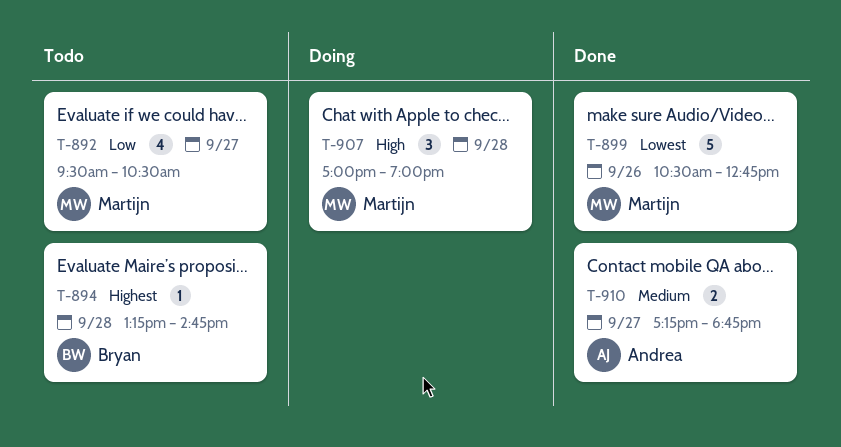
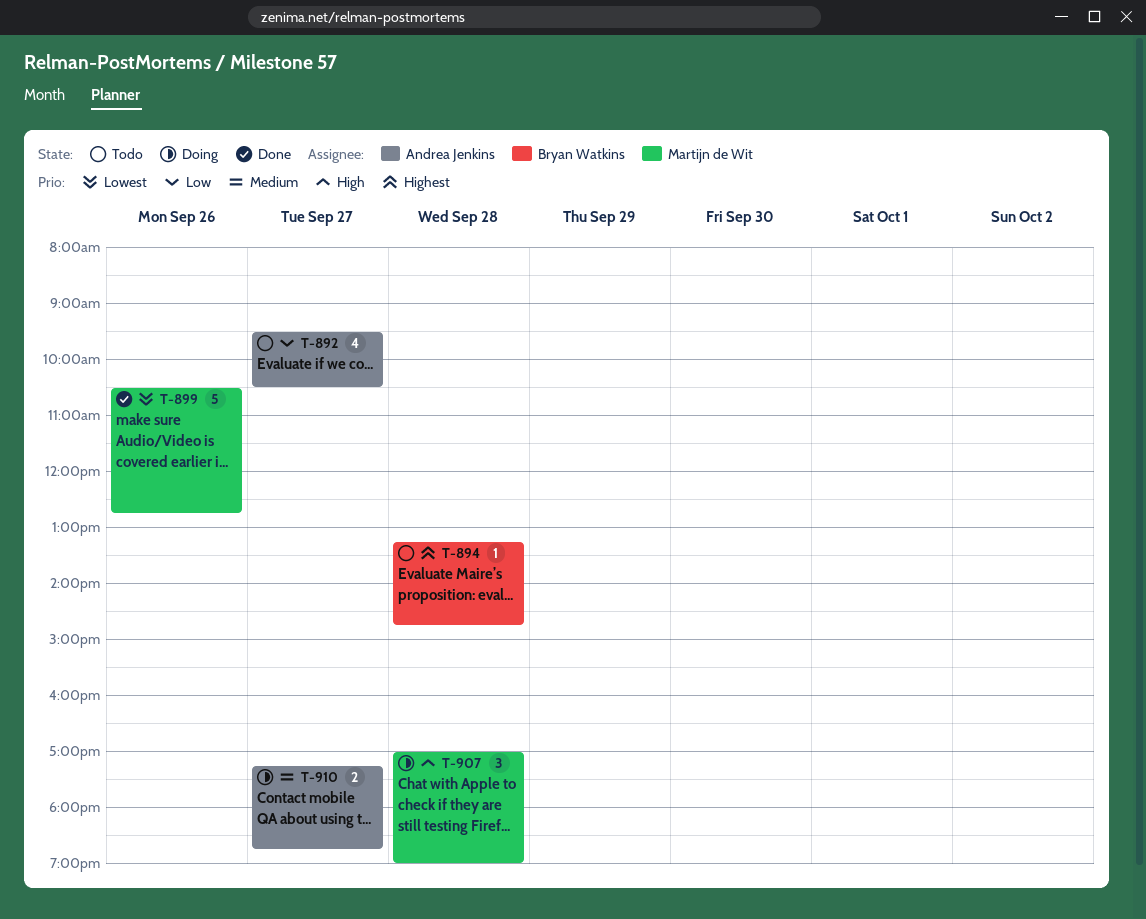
T-892, owner: Martijn de Wit -> Andrea Jenkins
T-910, status: Done -> Doing

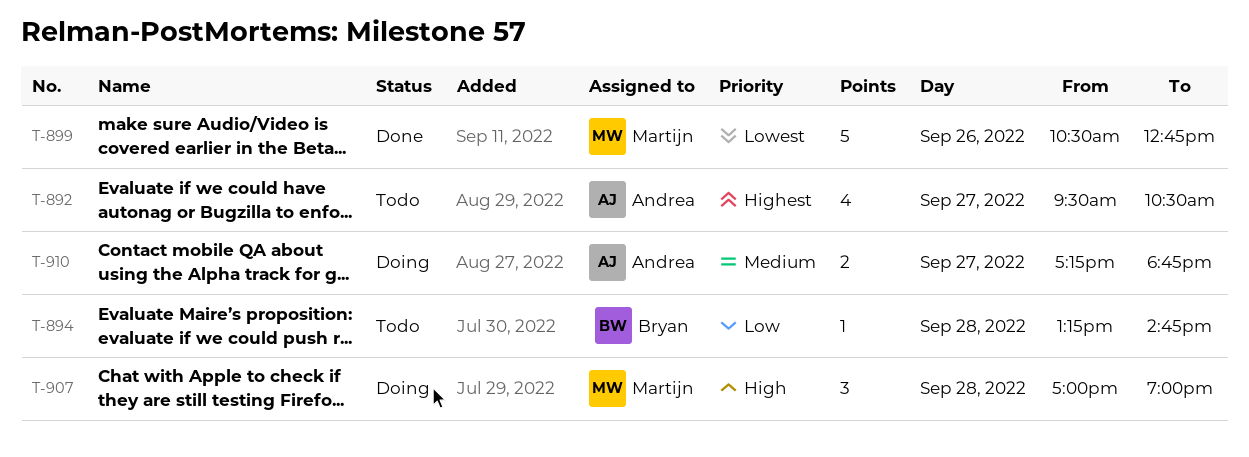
T-892, priority: Low -> Highest
T-894, priority: Highest -> Low

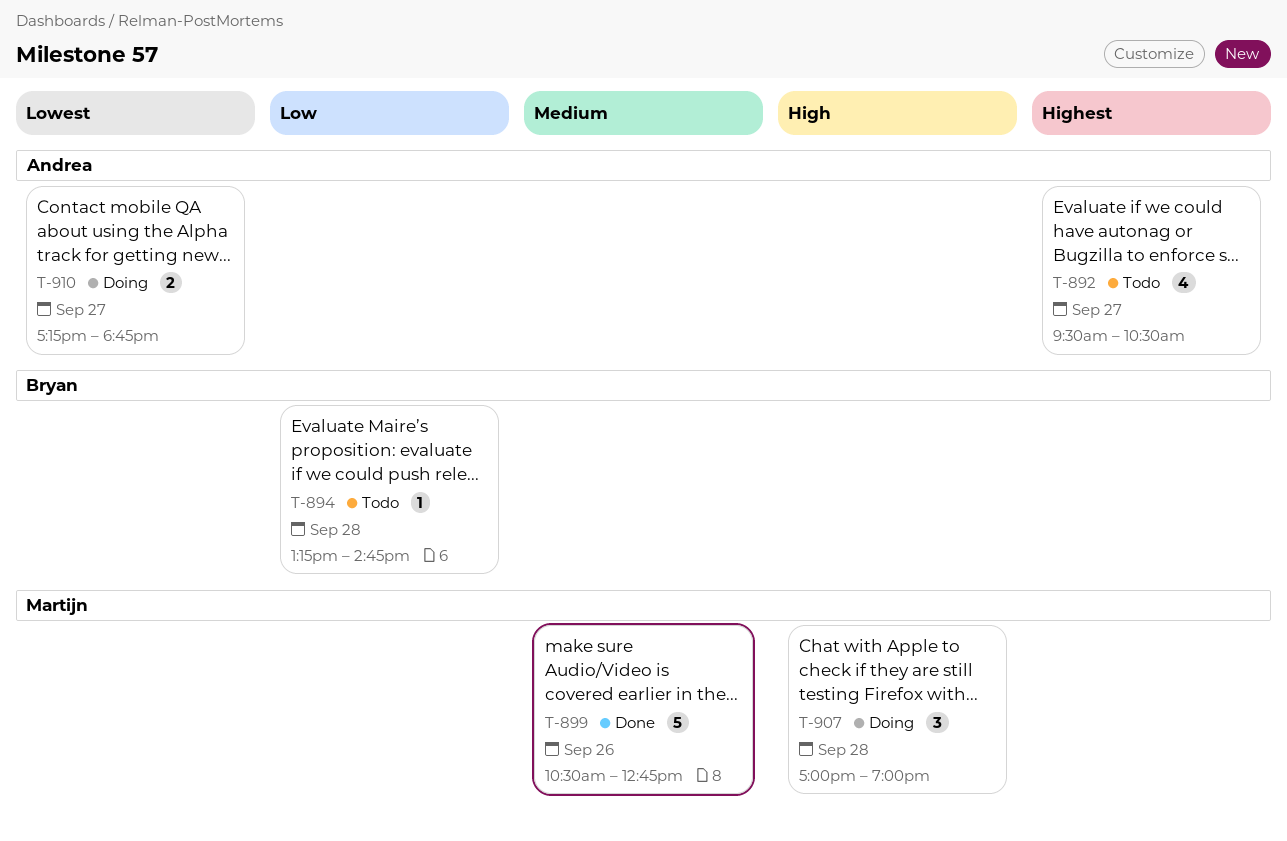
T-899, priority: Lowest -> Medium
T-910, priority: Medium -> Lowest

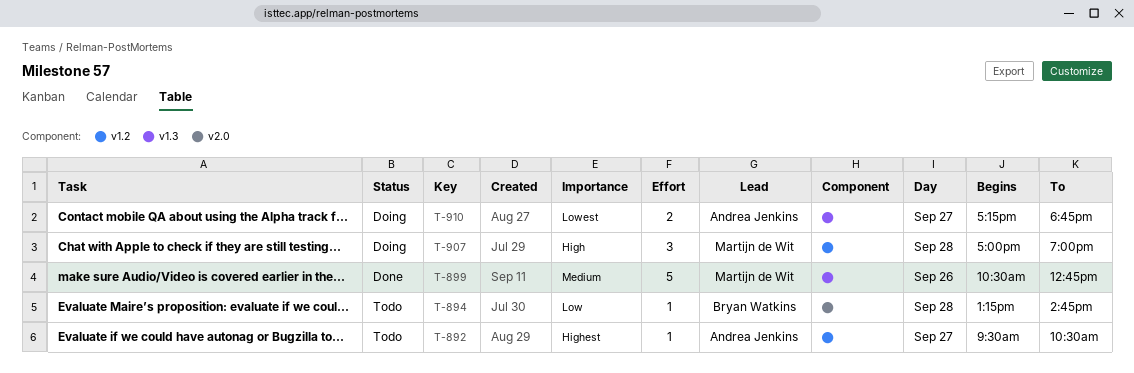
T-892, estimate: 4 -> 1

